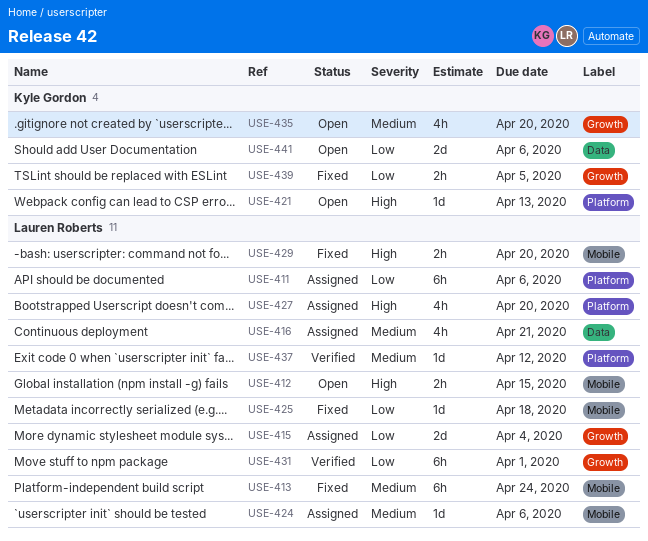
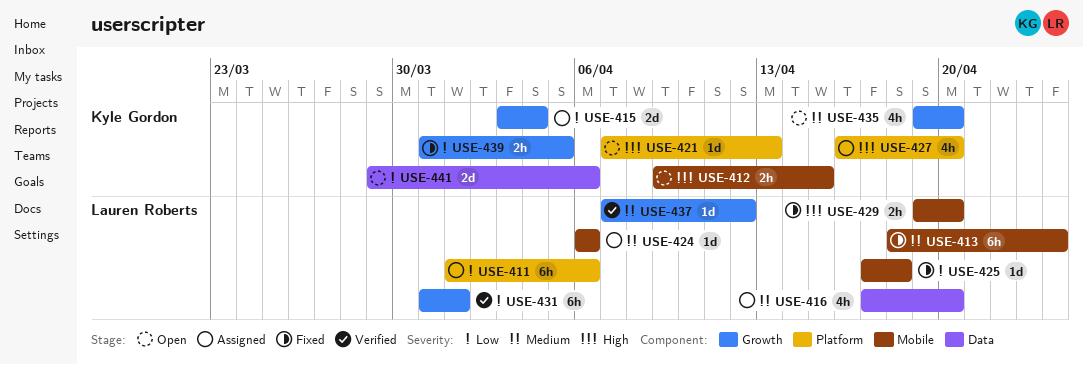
USE-412, owner: Lauren Roberts -> Kyle Gordon
USE-415, owner: Lauren Roberts -> Kyle Gordon
USE-416, due: Apr 21 -> Apr 20
USE-427, owner: Lauren Roberts -> Kyle Gordon
USE-437, label: Platform -> Growth

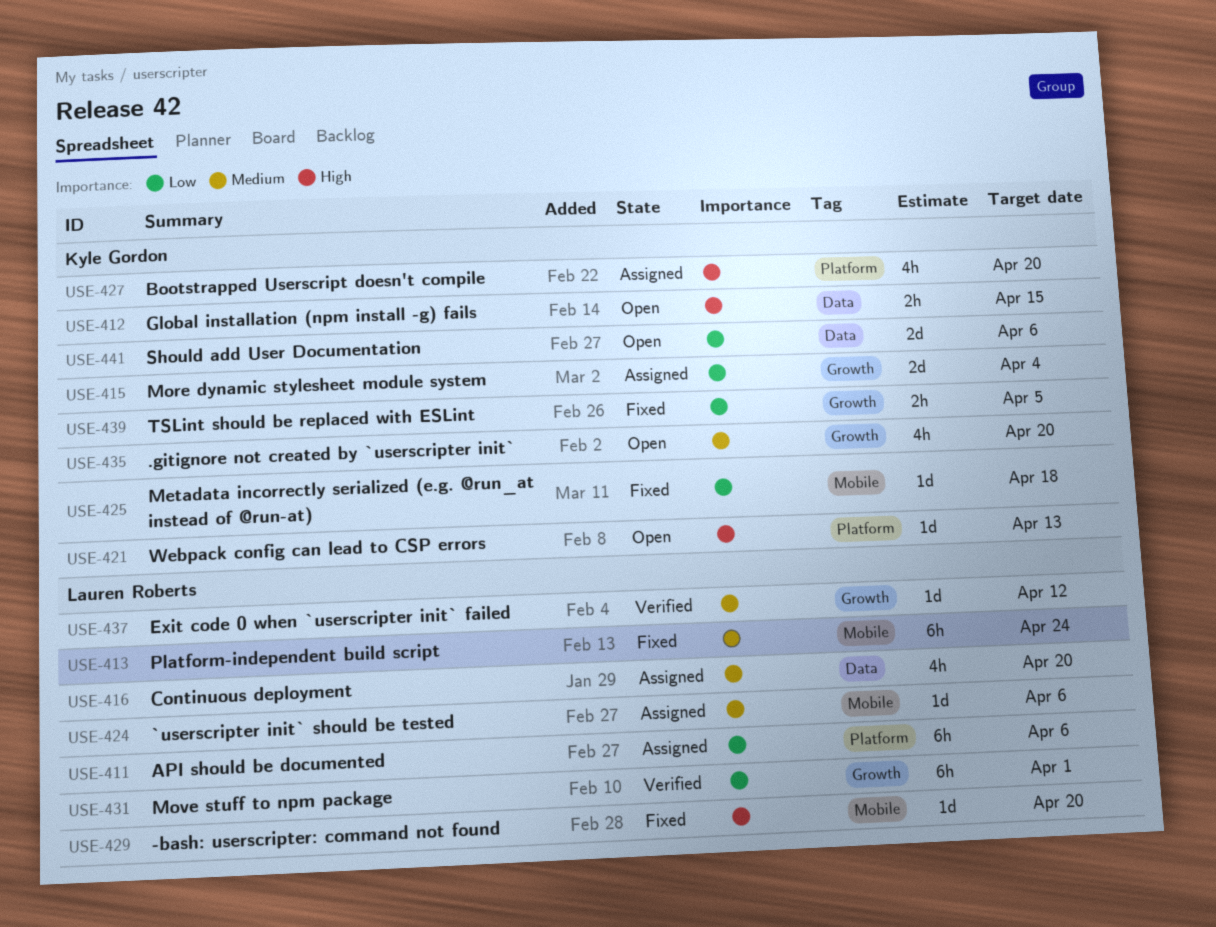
USE-412, label: Mobile -> Data
USE-425, owner: Lauren Roberts -> Kyle Gordon
USE-429, estimate: 2h -> 1d

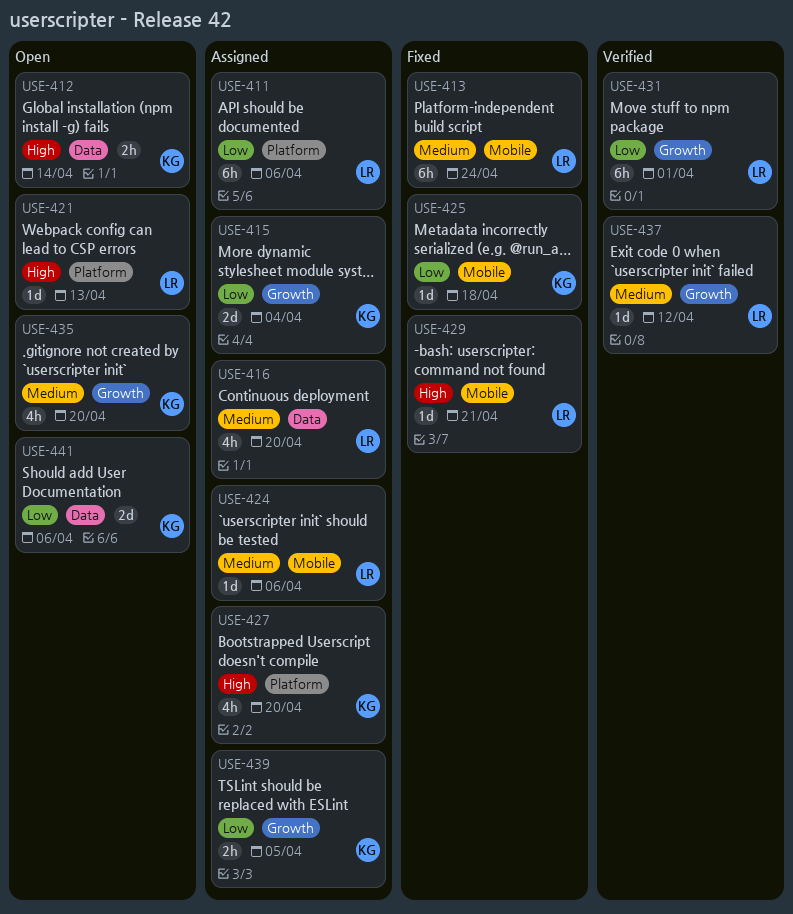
USE-412, due: Apr 15 -> Apr 14
USE-421, owner: Kyle Gordon -> Lauren Roberts
USE-429, due: Apr 20 -> Apr 21
USE-439, status: Fixed -> Assigned

